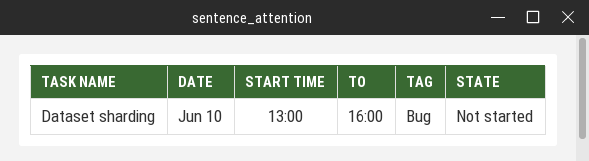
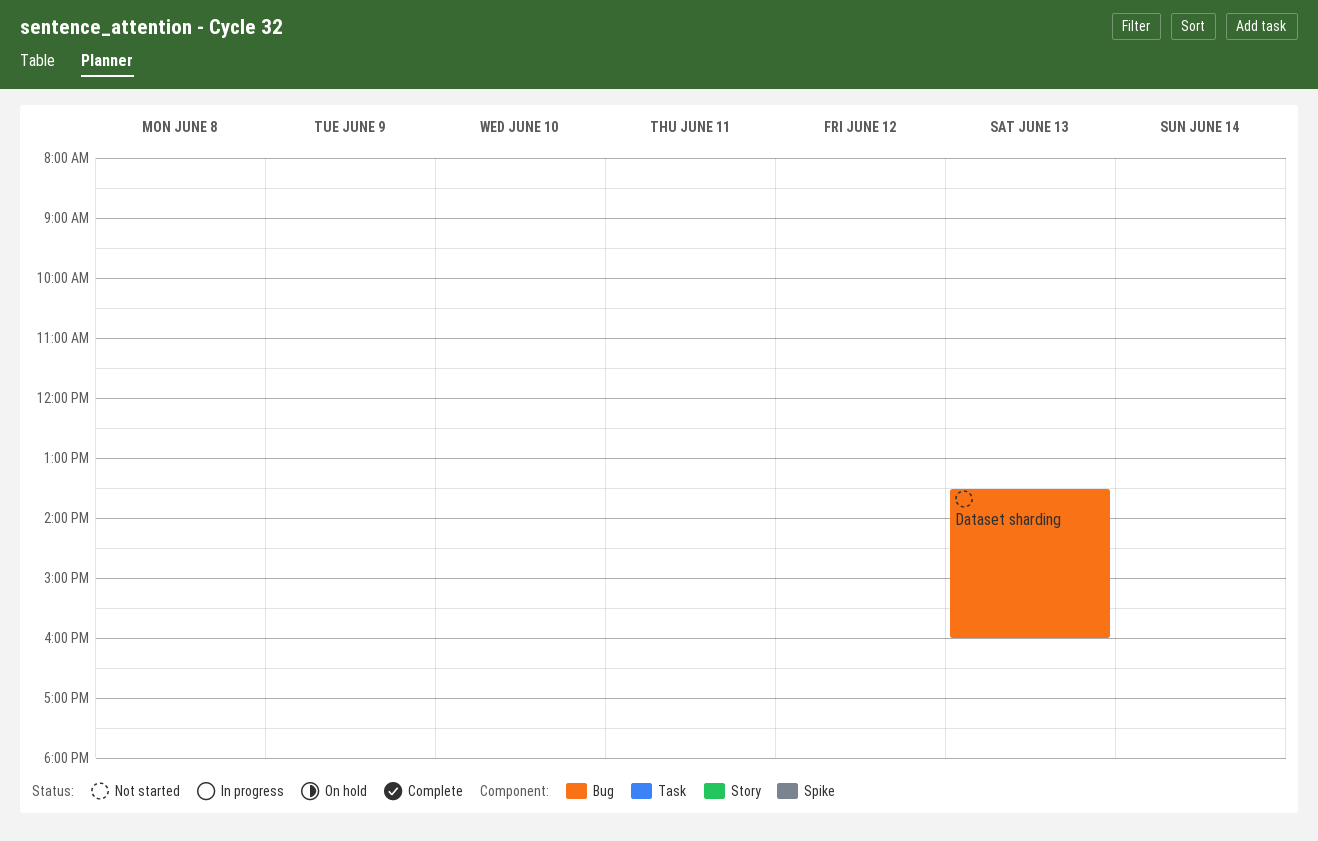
Dataset sharding, day: Jun 10 -> Jun 13
Dataset sharding, begins: 13:00 -> 13:30

